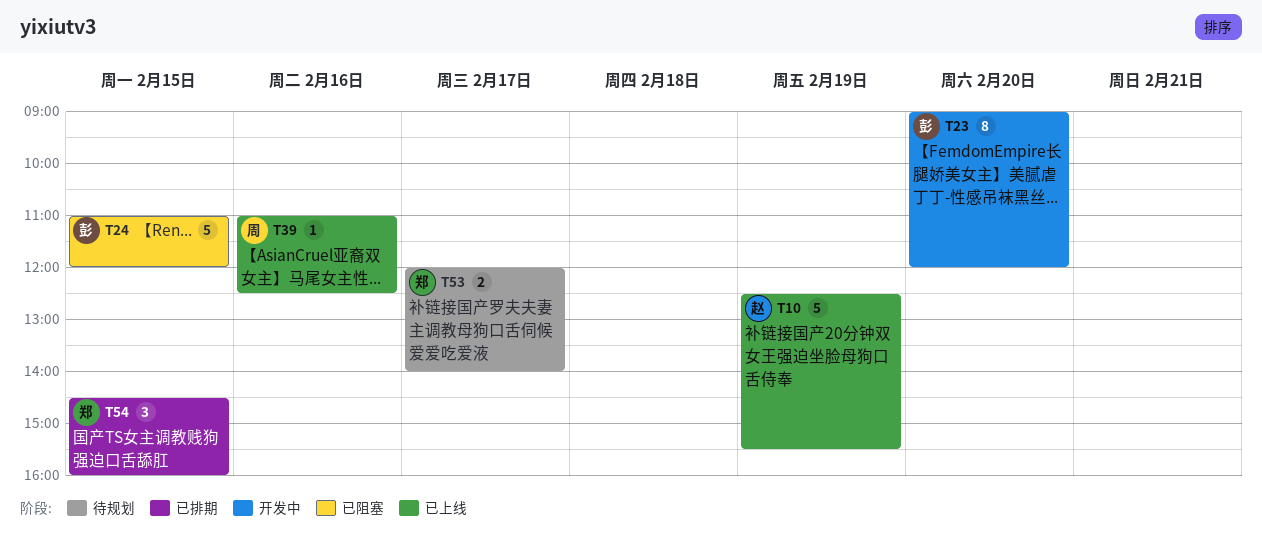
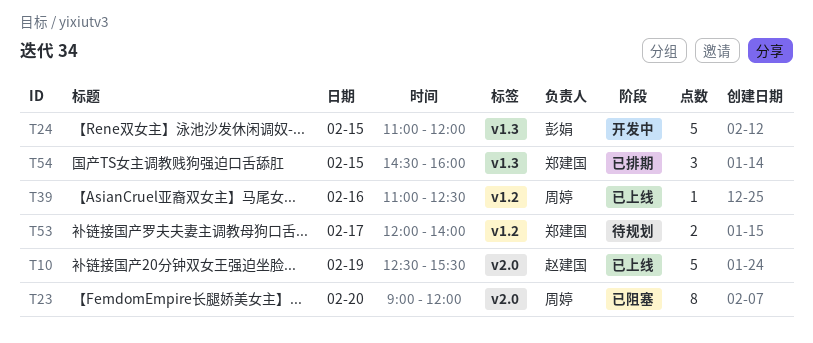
T23, status: 开发中 -> 已阻塞
T23, owner: 彭娟 -> 周婷
T24, status: 已阻塞 -> 开发中

